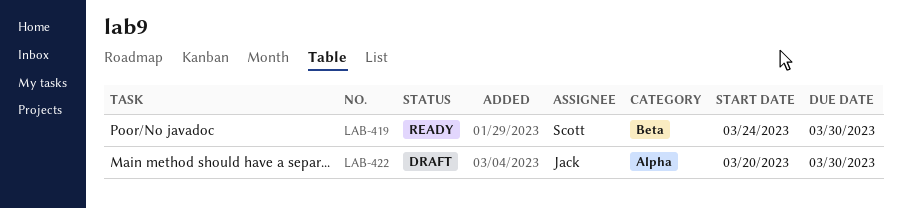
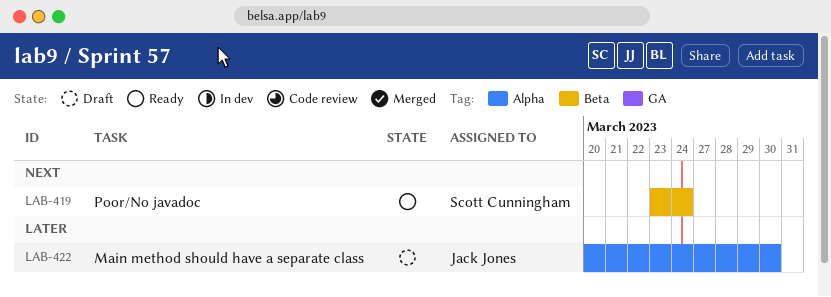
LAB-419, start: Mar 24 -> Mar 23
LAB-419, due: Mar 30 -> Mar 24

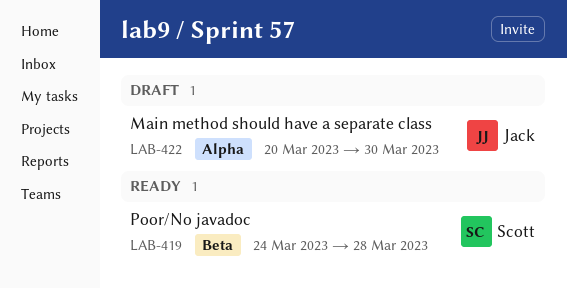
LAB-419, start: Mar 23 -> Mar 24
LAB-419, due: Mar 24 -> Mar 28

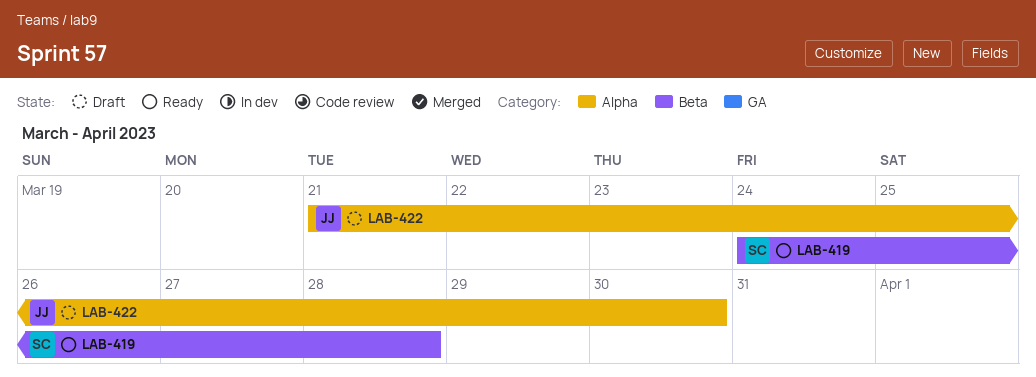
LAB-422, start: Mar 20 -> Mar 21

